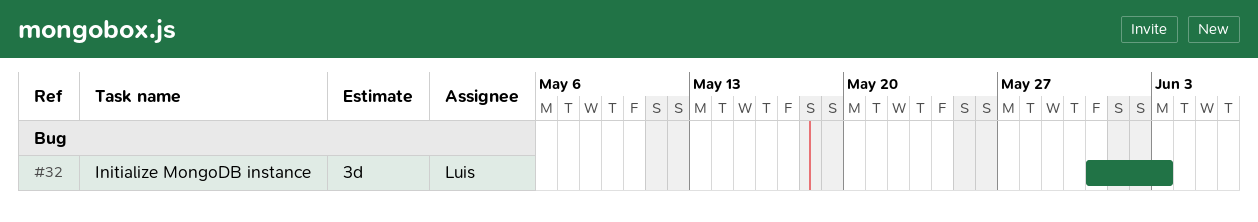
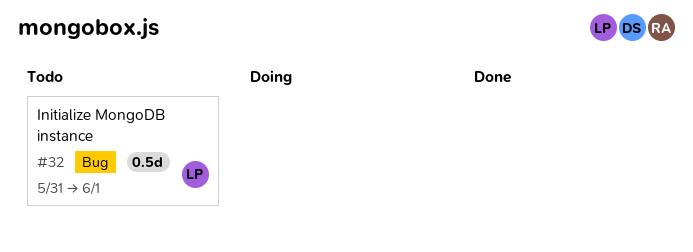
#32, estimate: 3d -> 0.5d
#32, due: Jun 3 -> Jun 1

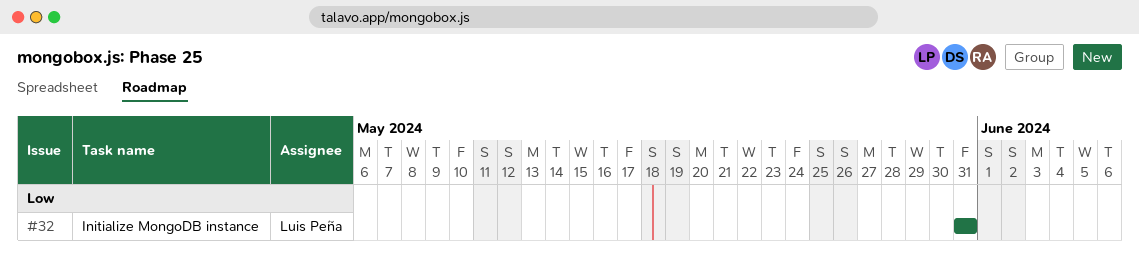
#32, due: Jun 1 -> May 31

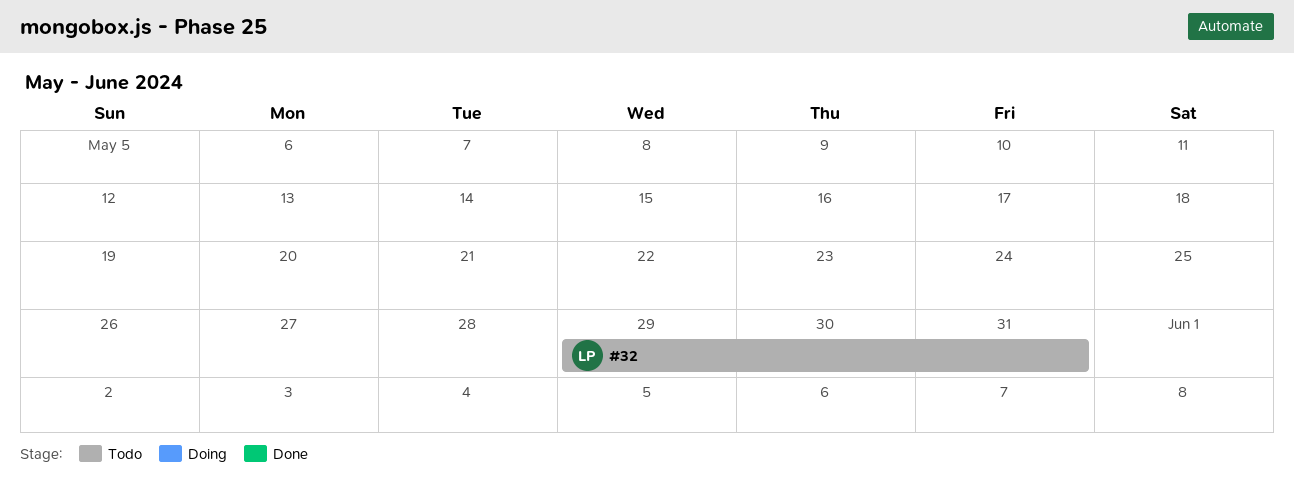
#32, start: May 31 -> May 29

